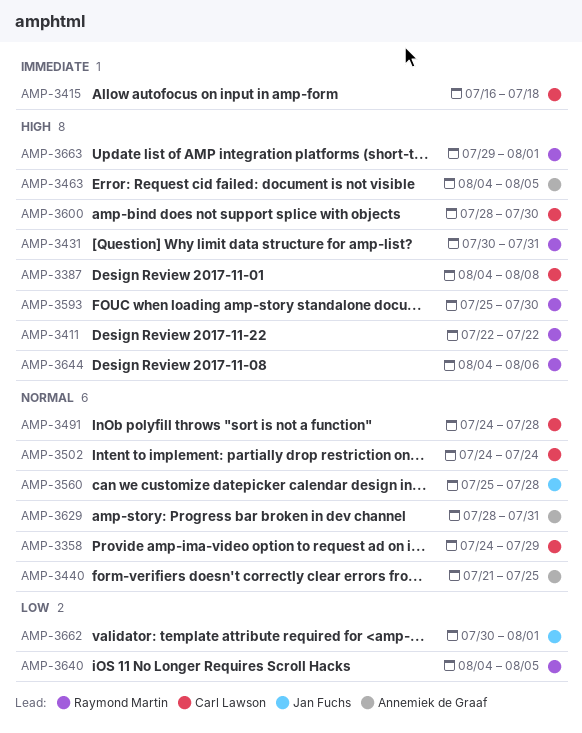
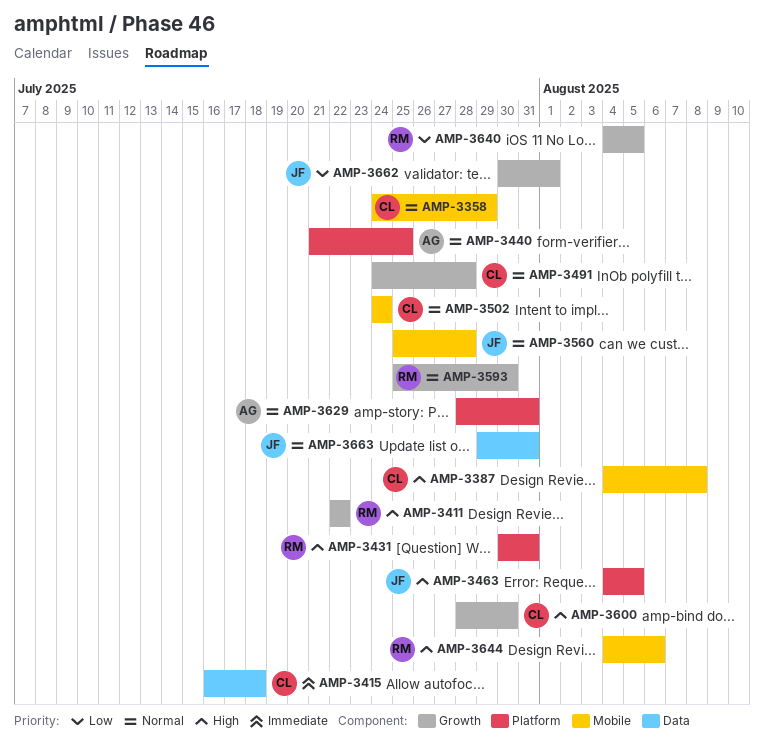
AMP-3463, owner: Annemiek de Graaf -> Jan Fuchs
AMP-3593, priority: High -> Normal
AMP-3663, owner: Raymond Martin -> Jan Fuchs
AMP-3663, priority: High -> Normal
AMP-3663, due: Aug 1 -> Jul 31

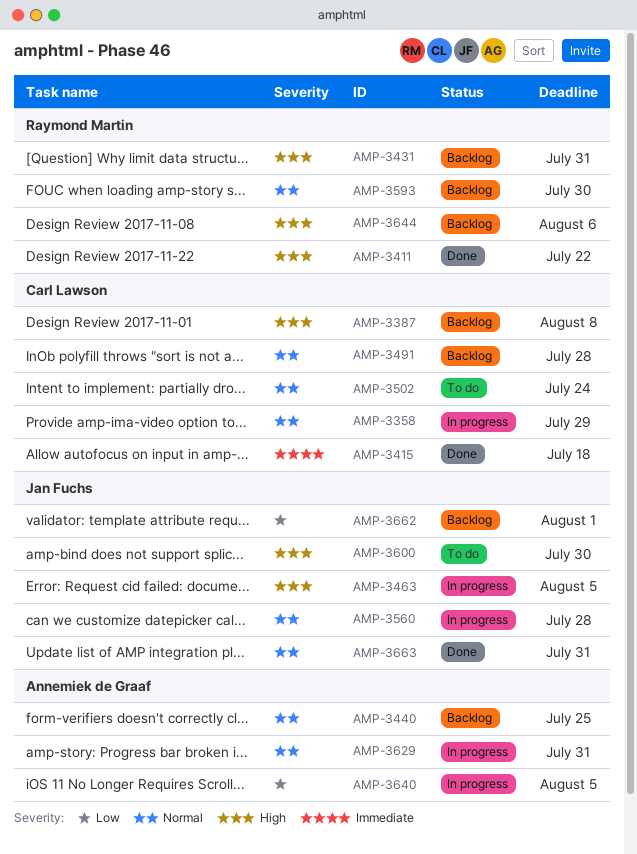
AMP-3600, owner: Carl Lawson -> Jan Fuchs
AMP-3640, owner: Raymond Martin -> Annemiek de Graaf

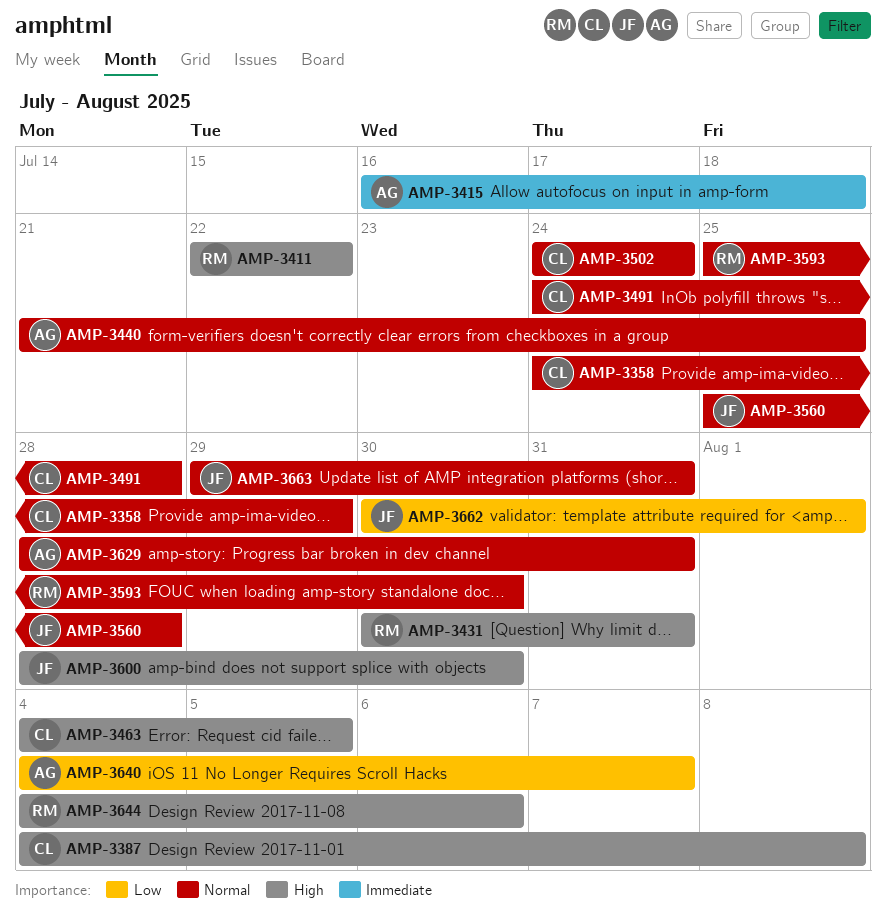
AMP-3415, owner: Carl Lawson -> Annemiek de Graaf
AMP-3463, owner: Jan Fuchs -> Carl Lawson
AMP-3640, due: Aug 5 -> Aug 7

